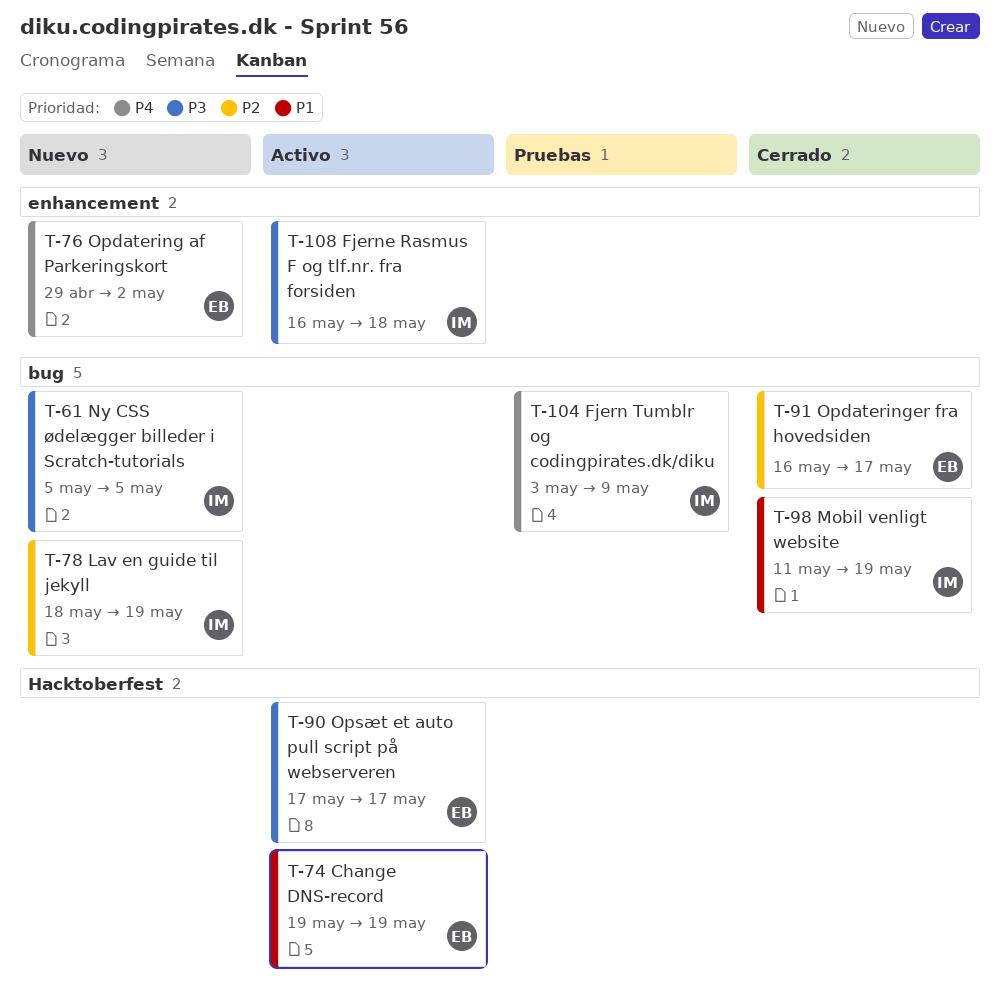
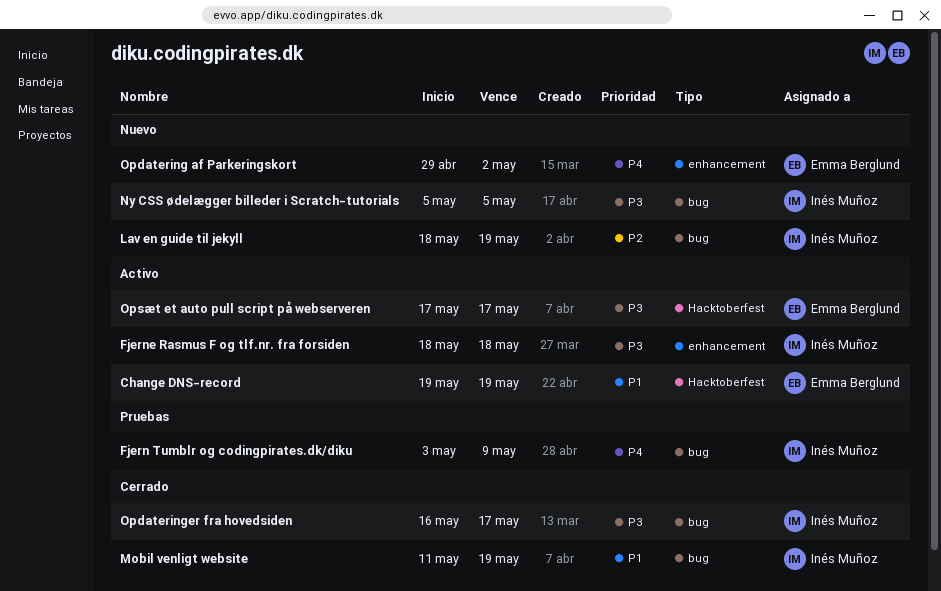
Fjerne Rasmus F og tlf.nr. fra forsiden, start: May 16 -> May 18
Opdateringer fra hovedsiden, owner: Emma Berglund -> Inés Muñoz
Opdateringer fra hovedsiden, priority: P2 -> P3

